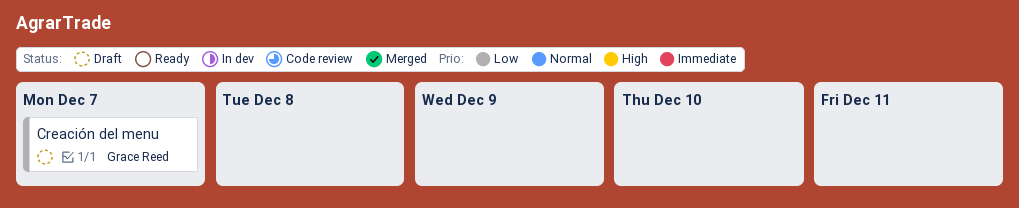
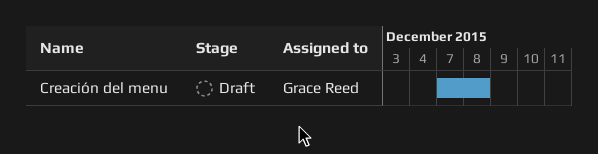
Creación del menu, due: Dec 7 -> Dec 8

